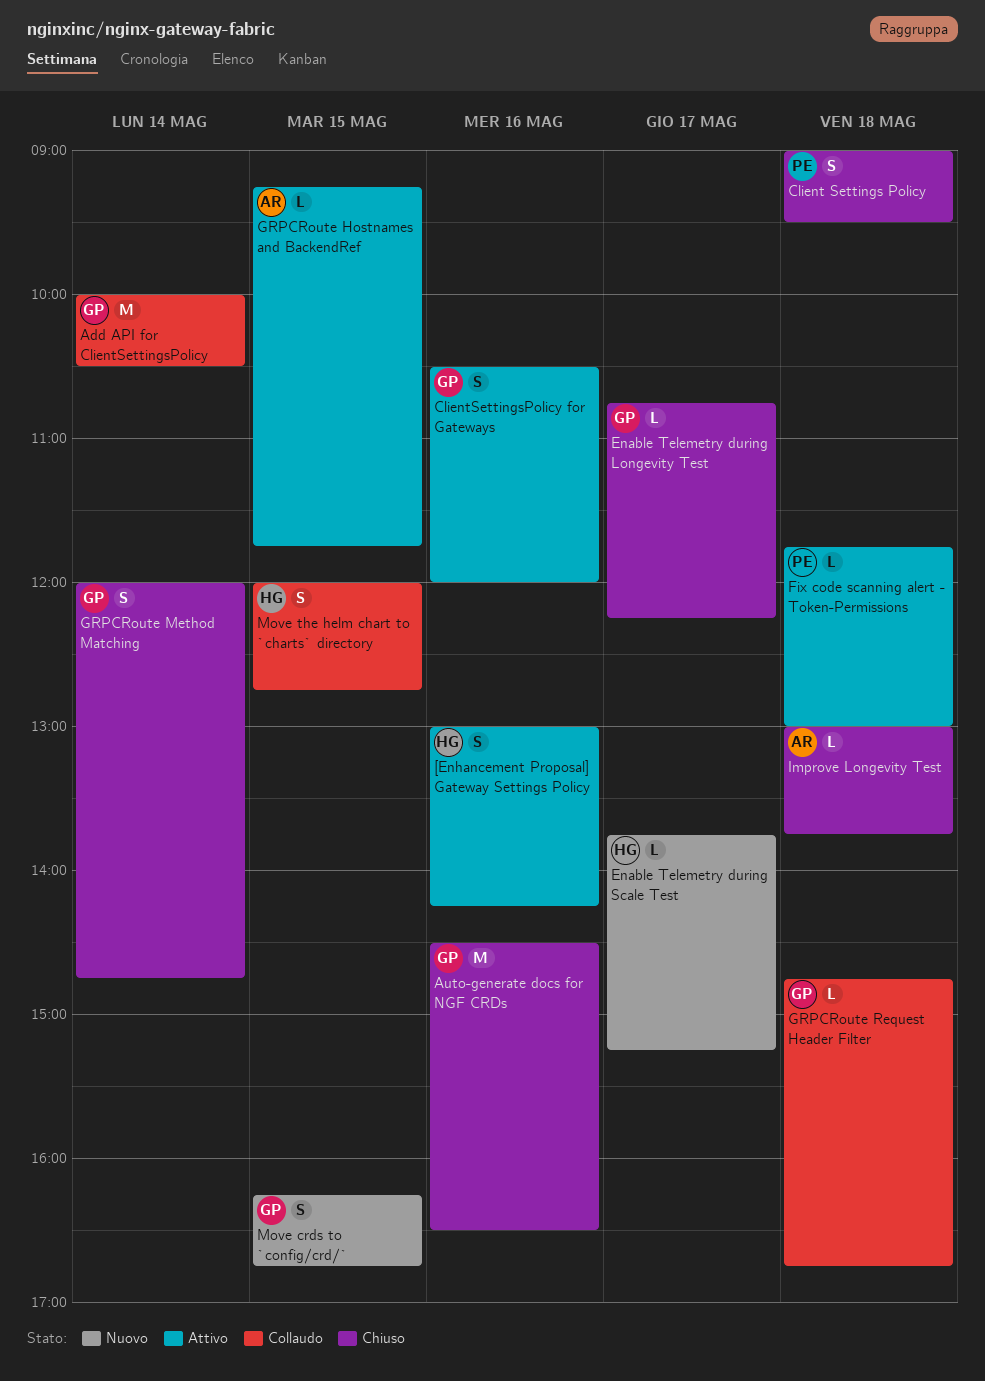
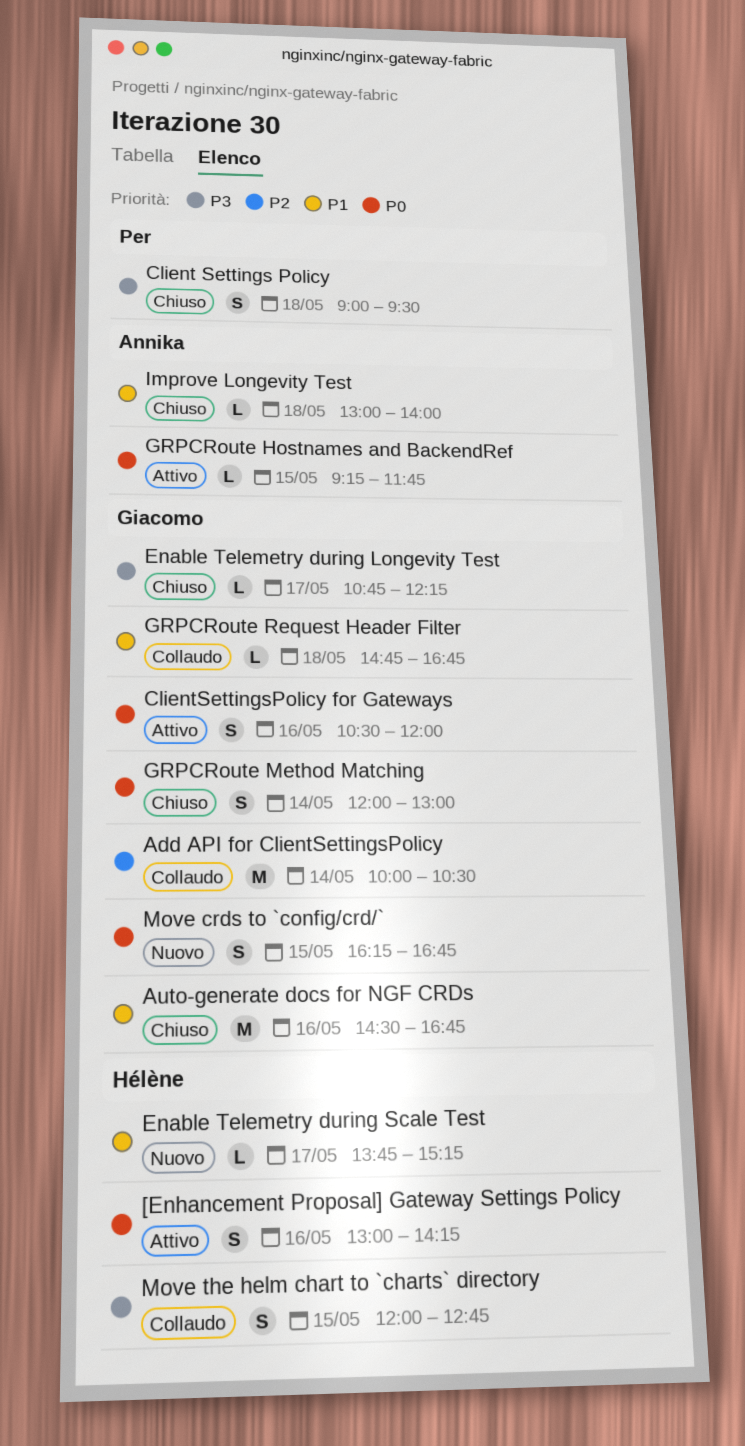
Auto-generate docs for NGF CRDs, ends: 16:30 -> 16:45
Fix code scanning alert - Token-Permissions: present -> none
GRPCRoute Method Matching, ends: 14:45 -> 13:00
Improve Longevity Test, ends: 13:45 -> 14:00

